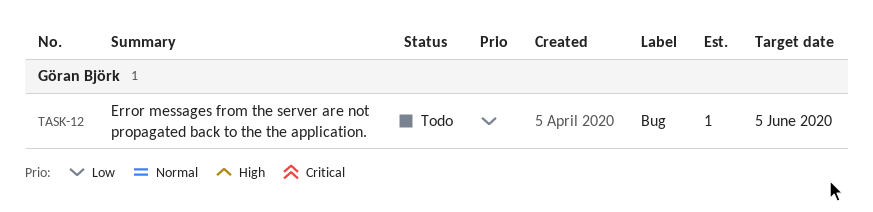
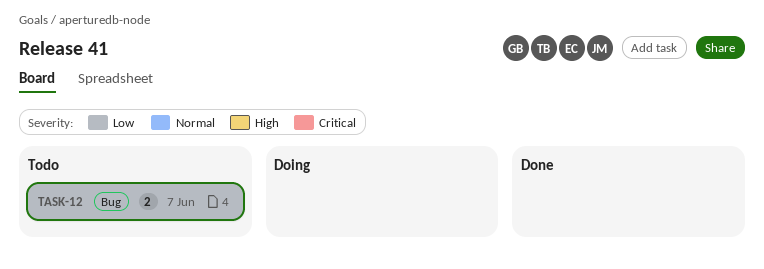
TASK-12, estimate: 1 -> 2
TASK-12, due: Jun 5 -> Jun 7

